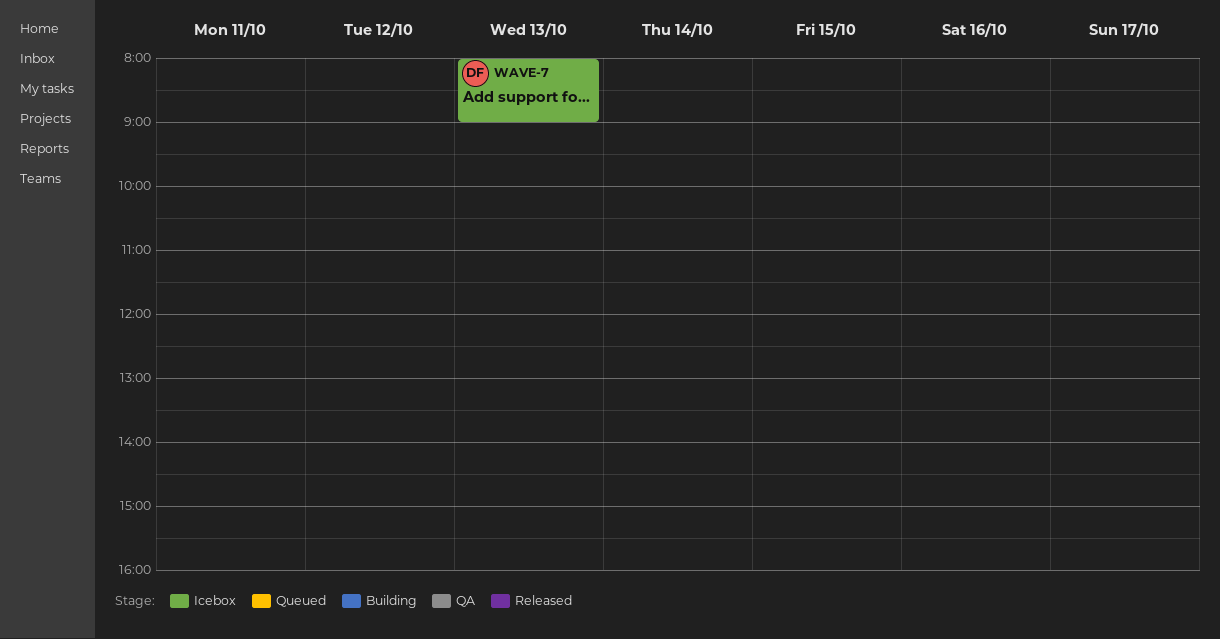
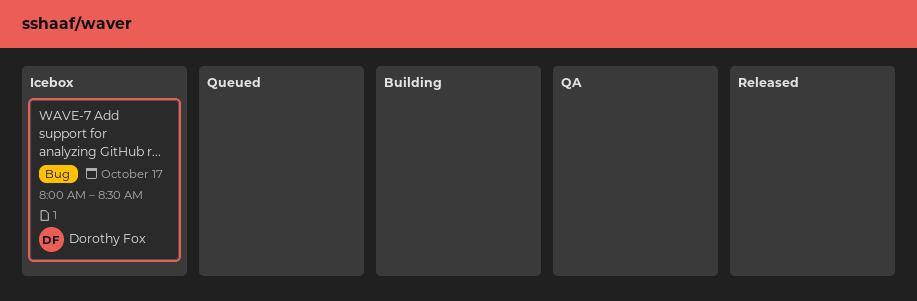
WAVE-7, day: Oct 13 -> Oct 17
WAVE-7, ends: 09:00 -> 08:30

